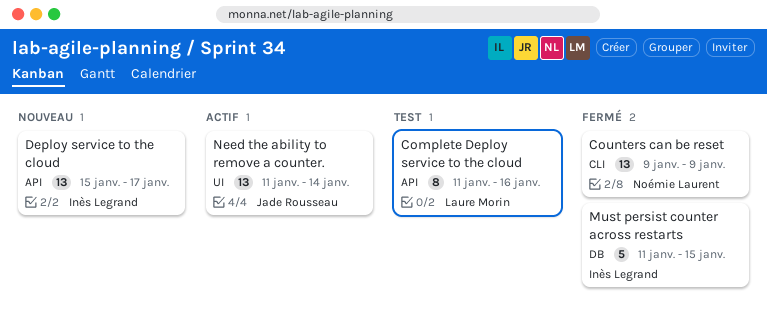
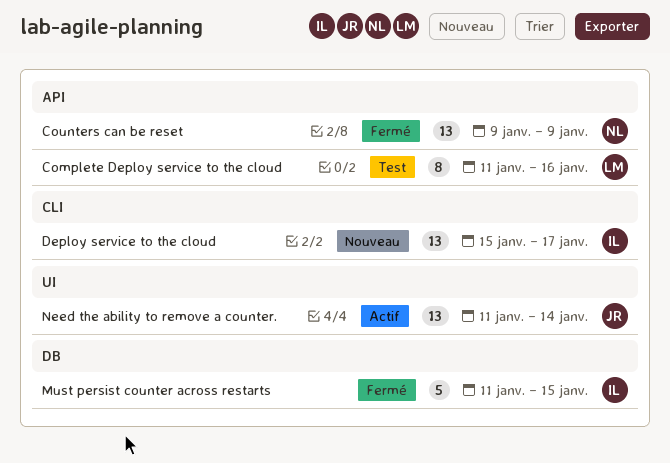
Counters can be reset, label: CLI -> API
Deploy service to the cloud, label: API -> CLI

